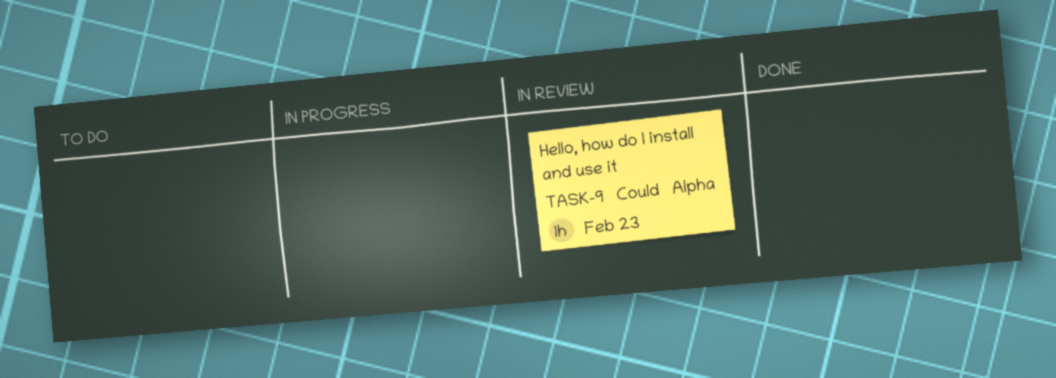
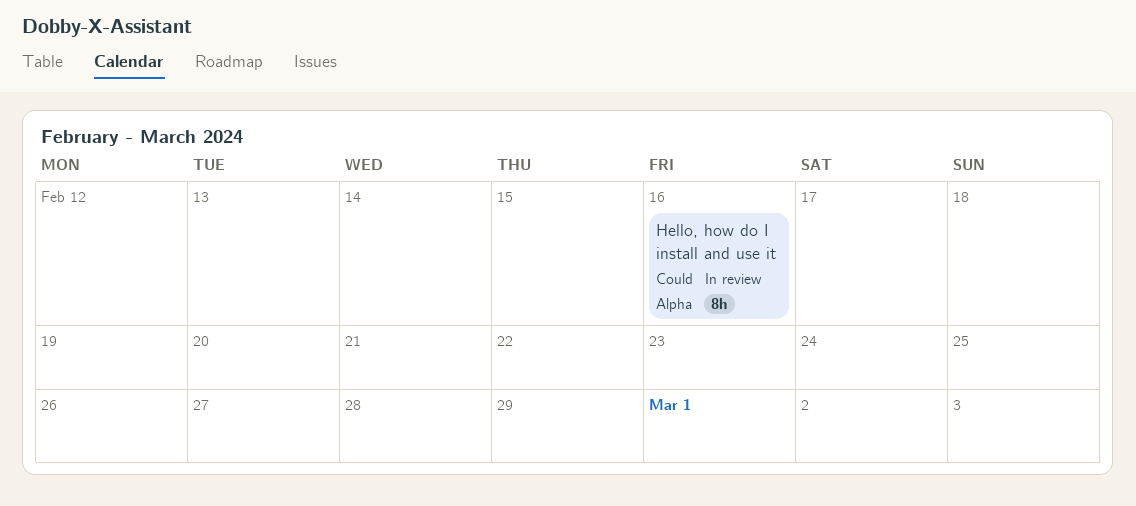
Hello, how do I install and use it, estimate: 1h -> 8h
Hello, how do I install and use it, due: Feb 23 -> Feb 16

